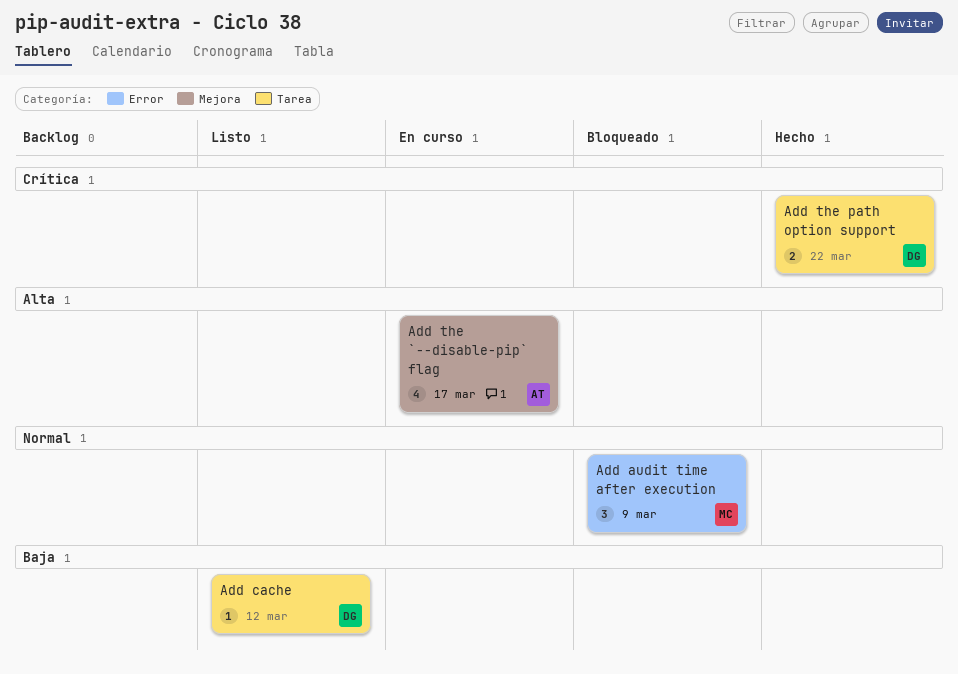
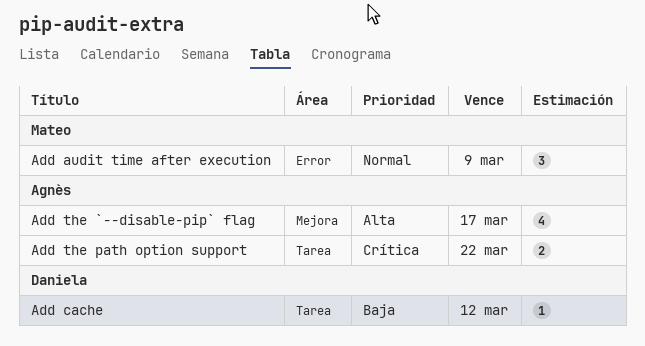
Add the path option support, owner: Daniela -> Agnès

